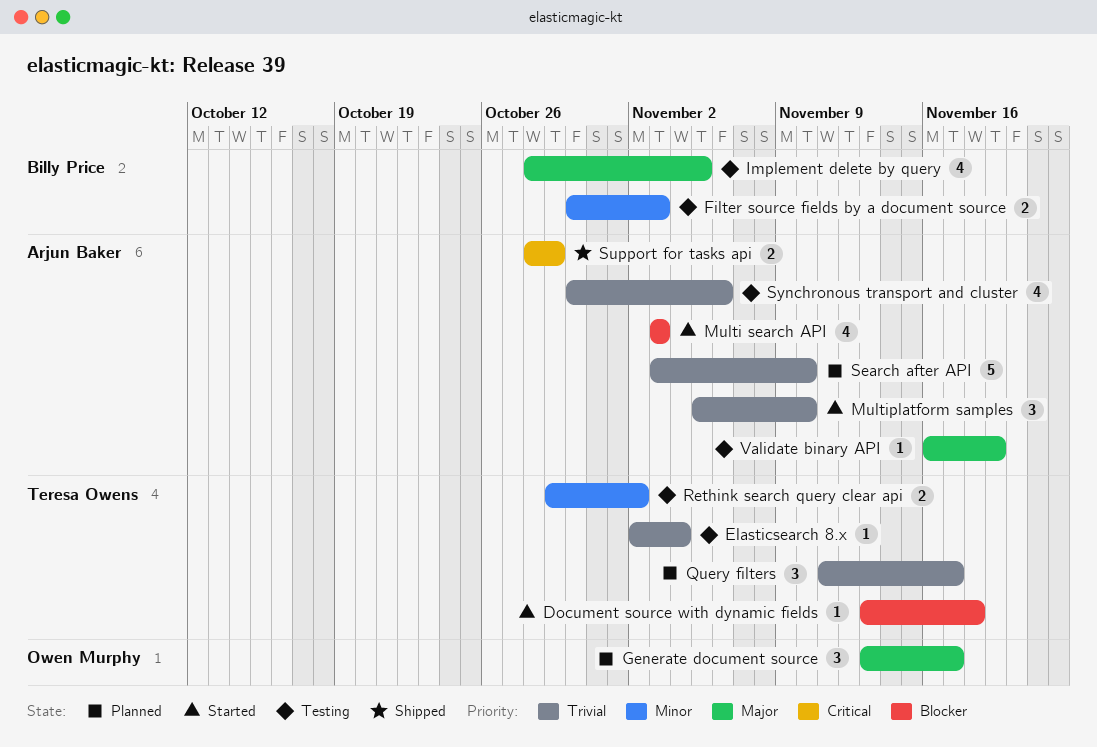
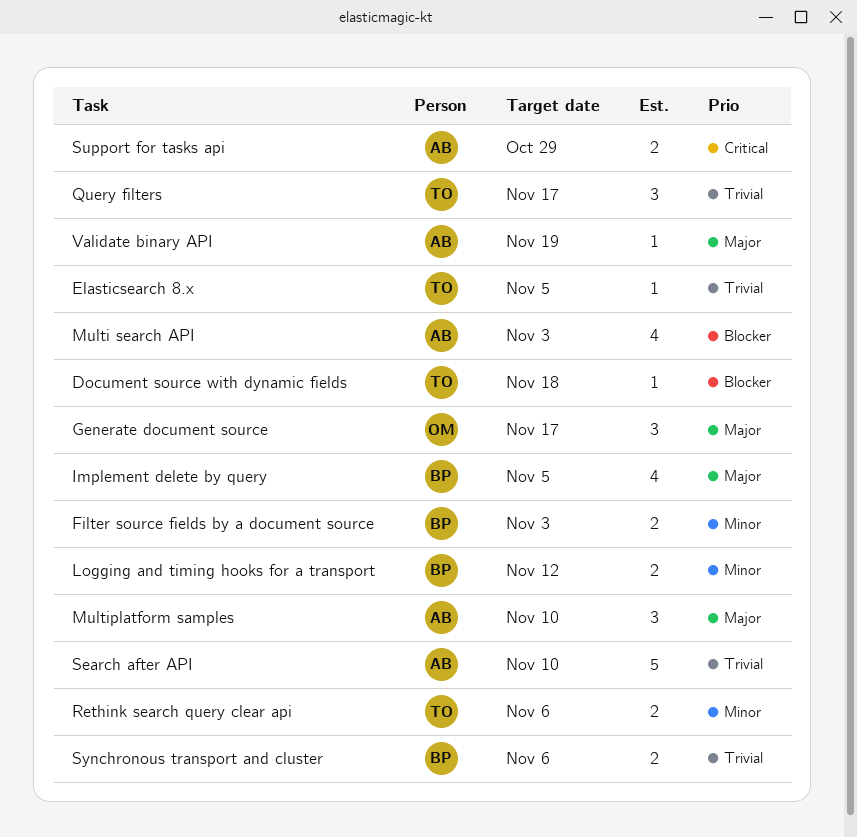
Elasticsearch 8.x, due: Nov 4 -> Nov 5
Logging and timing hooks for a transport: none -> present
Multiplatform samples, priority: Trivial -> Major
Rethink search query clear api, due: Nov 2 -> Nov 6
Synchronous transport and cluster, owner: Arjun Baker -> Billy Price
Synchronous transport and cluster, estimate: 4 -> 2

